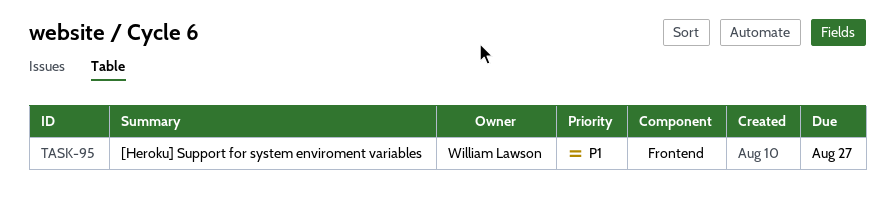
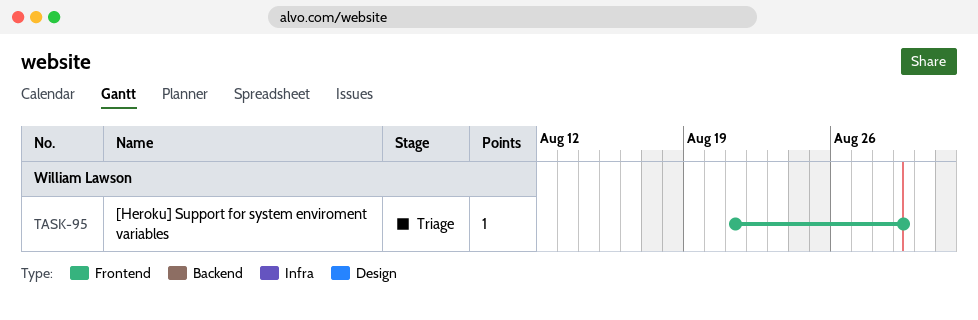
TASK-95, due: Aug 27 -> Aug 29

